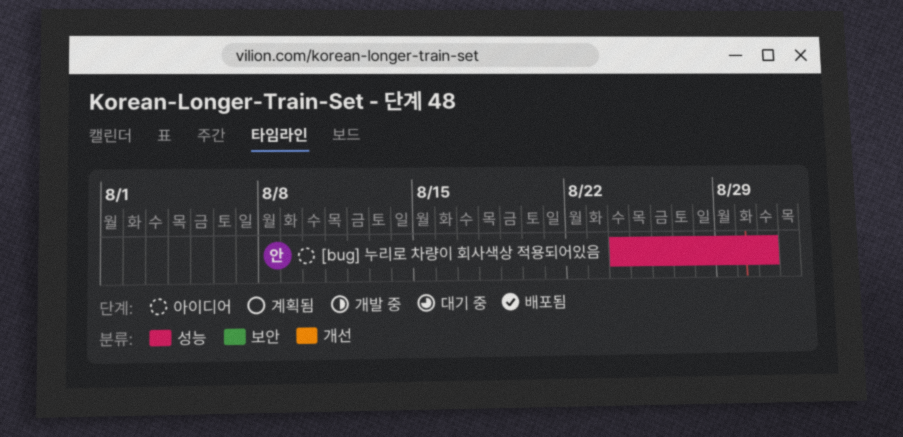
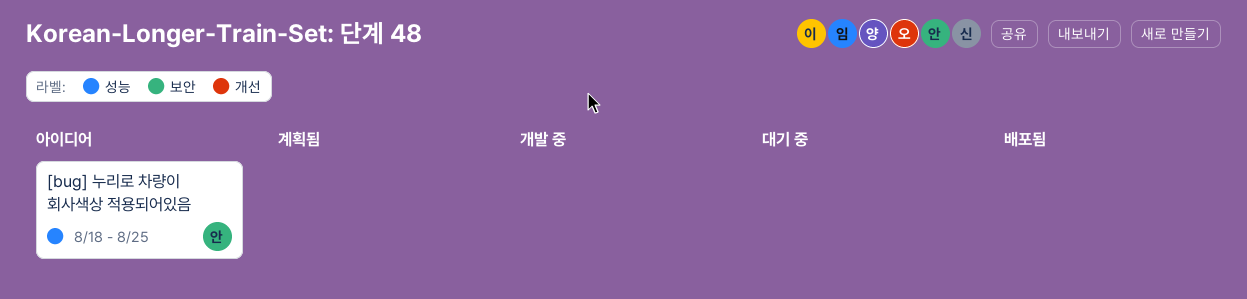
[bug] 누리로 차량이 회사색상 적용되어있음, start: Aug 24 -> Aug 18
[bug] 누리로 차량이 회사색상 적용되어있음, due: Aug 31 -> Aug 25

